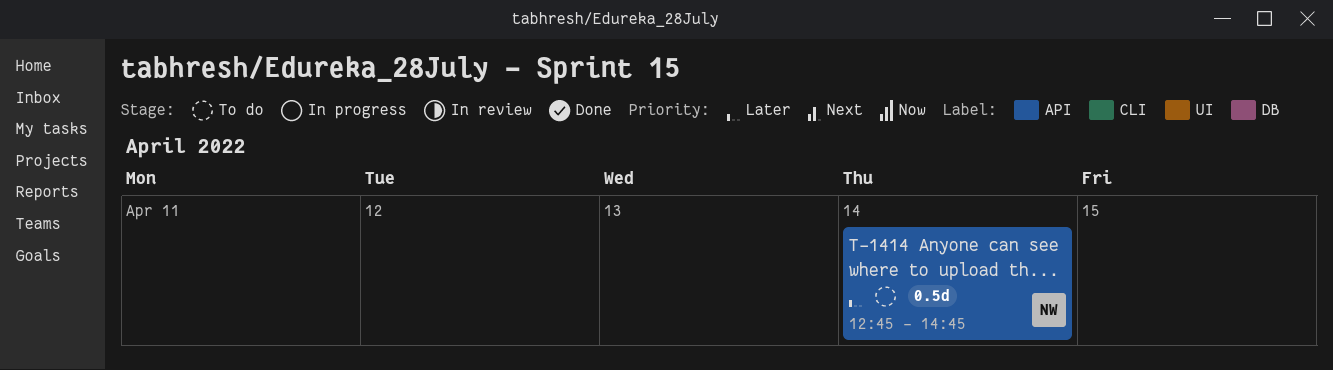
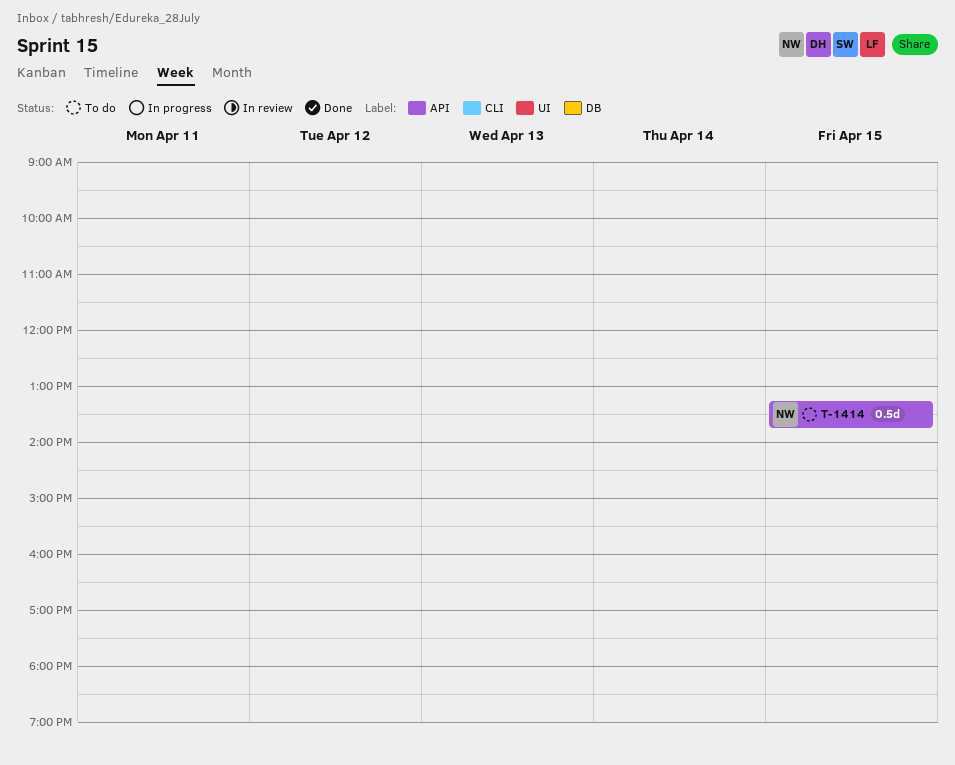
T-1414, day: Apr 14 -> Apr 15
T-1414, begins: 12:45 -> 13:15
T-1414, ends: 14:45 -> 13:45

